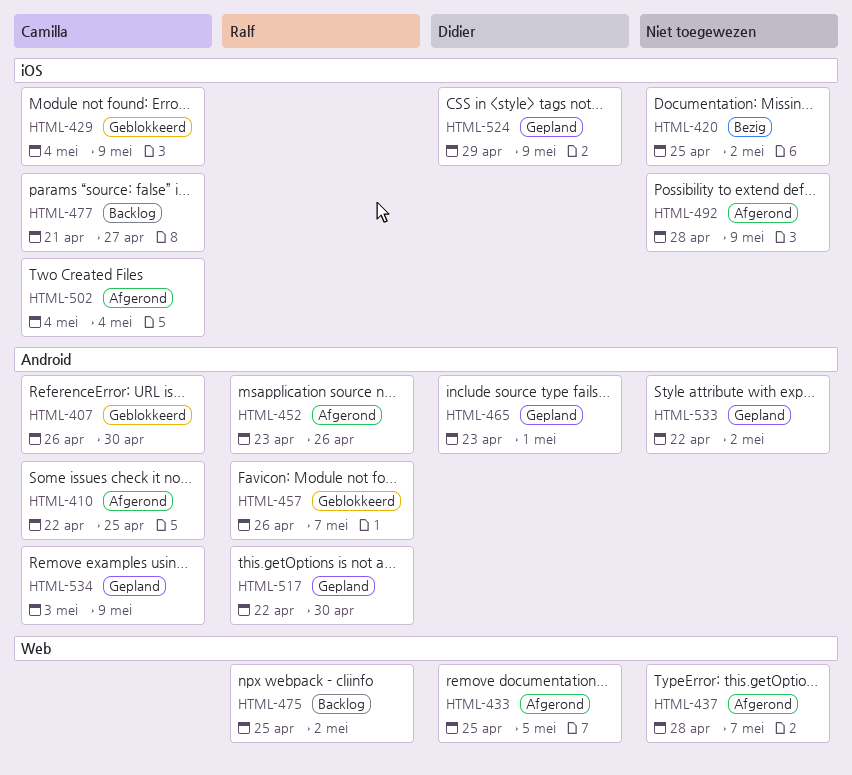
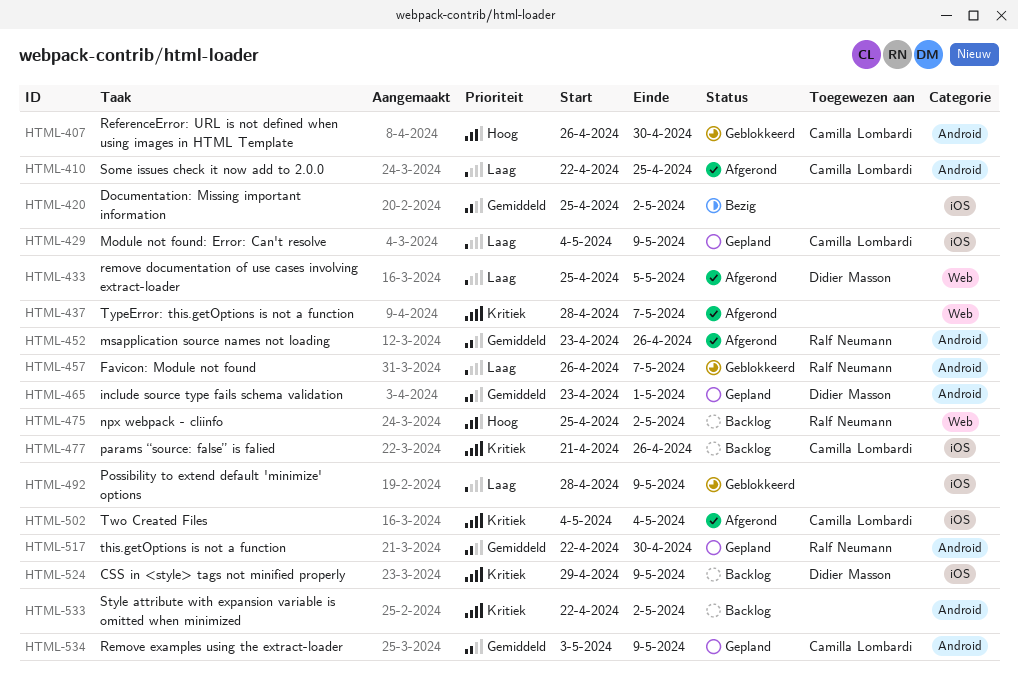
HTML-429, status: Geblokkeerd -> Gepland
HTML-477, due: Apr 27 -> Apr 26
HTML-492, status: Afgerond -> Geblokkeerd
HTML-524, status: Gepland -> Backlog
HTML-533, status: Gepland -> Backlog

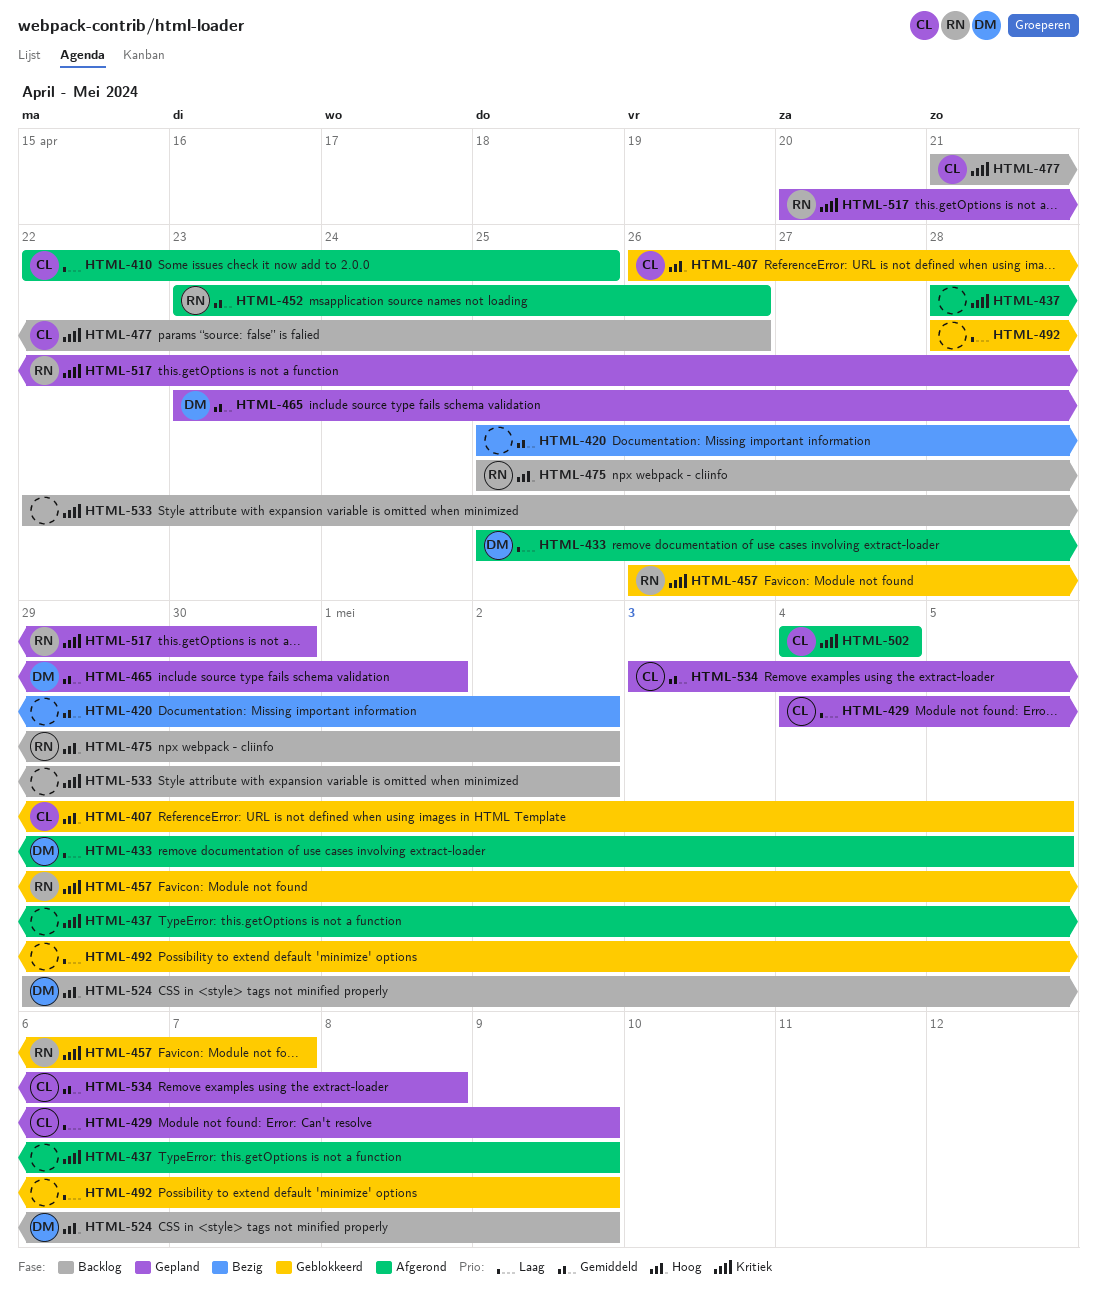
HTML-407, due: Apr 30 -> May 5
HTML-437, due: May 7 -> May 9
HTML-457, priority: Laag -> Kritiek
HTML-517, priority: Gemiddeld -> Kritiek
HTML-517, start: Apr 22 -> Apr 20
HTML-524, priority: Kritiek -> Hoog
HTML-534, due: May 9 -> May 8

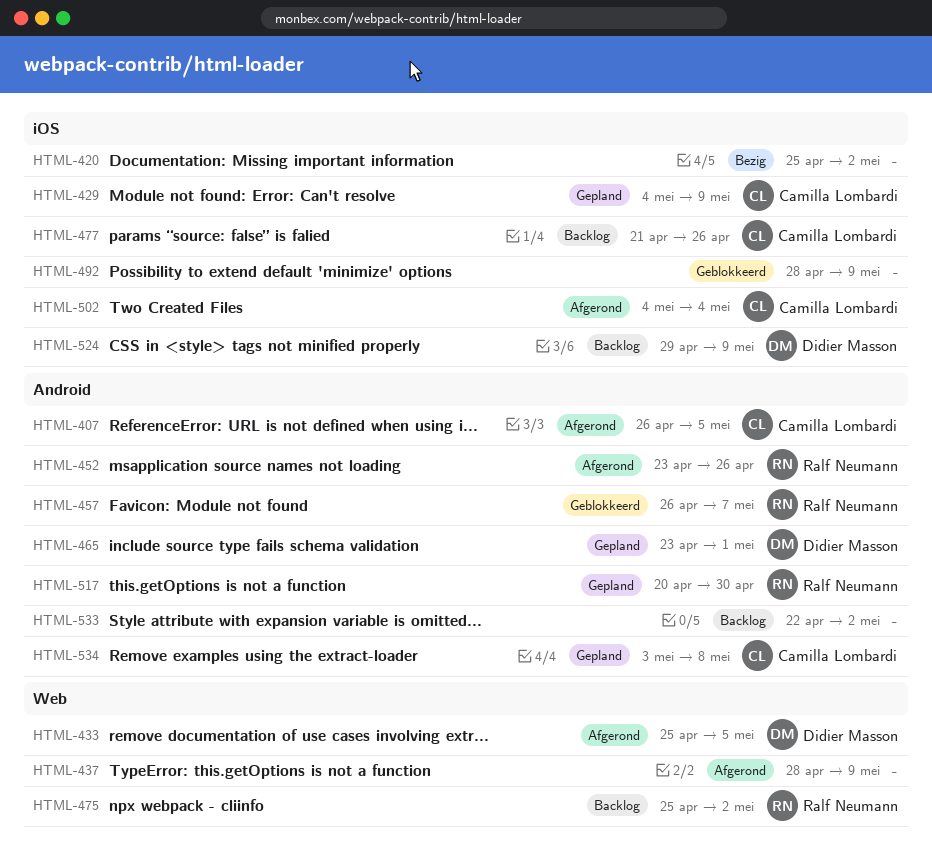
HTML-407, status: Geblokkeerd -> Afgerond
HTML-410: present -> none

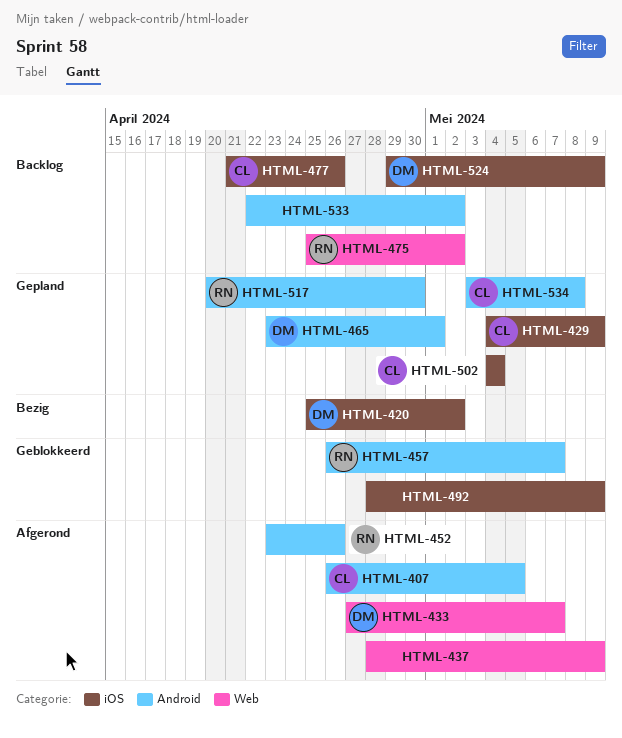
HTML-420, owner: none -> Didier Masson
HTML-433, start: Apr 25 -> Apr 27
HTML-433, due: May 5 -> May 7
HTML-502, status: Afgerond -> Gepland

